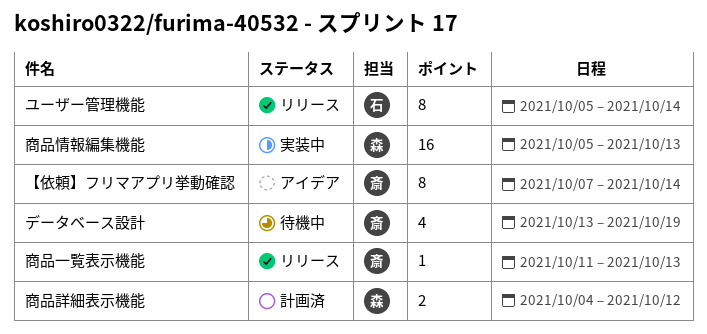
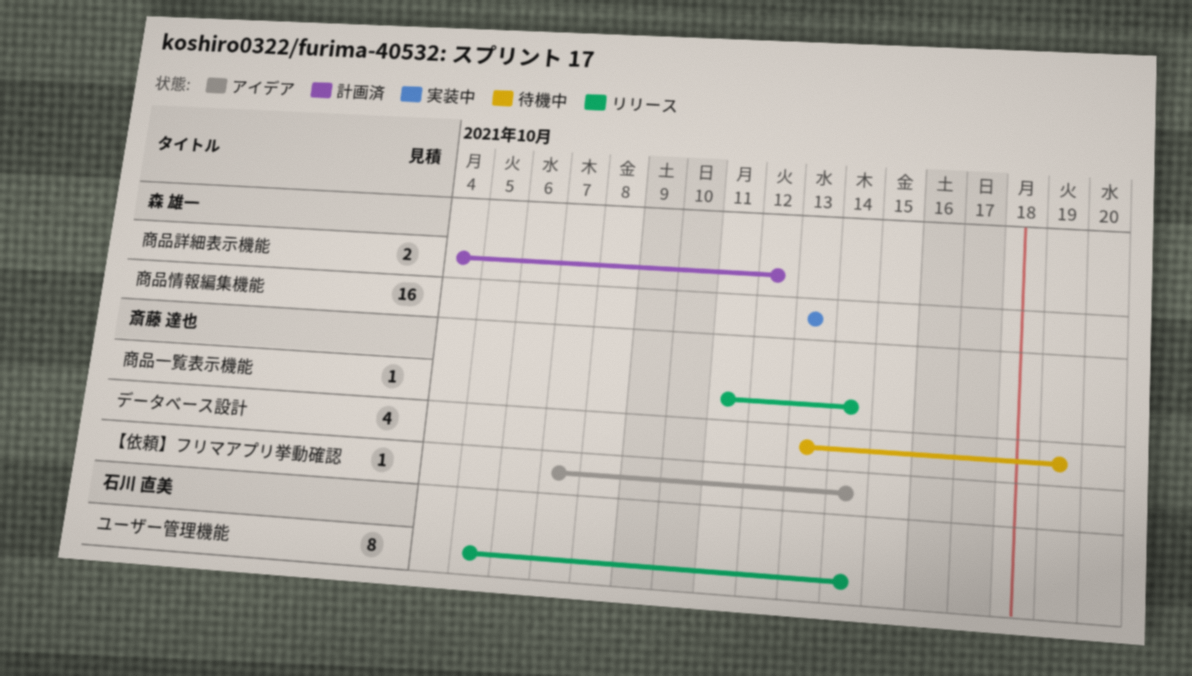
【依頼】フリマアプリ挙動確認, estimate: 8 -> 1
商品一覧表示機能, due: Oct 13 -> Oct 14
商品情報編集機能, start: Oct 5 -> Oct 13

